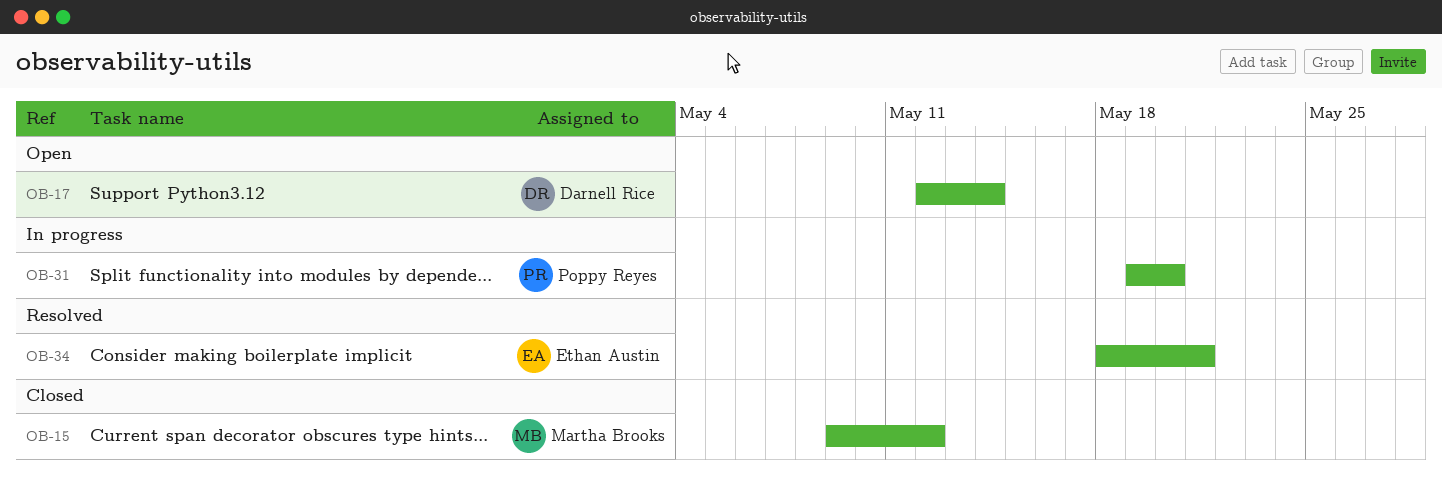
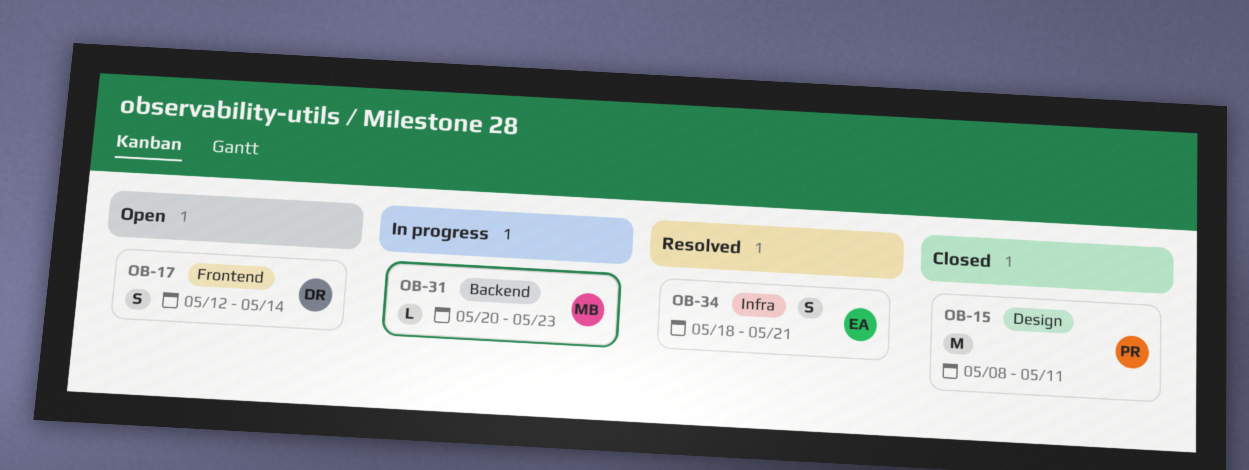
OB-15, owner: Martha Brooks -> Poppy Reyes
OB-15, start: May 9 -> May 8
OB-15, due: May 12 -> May 11
OB-31, owner: Poppy Reyes -> Martha Brooks
OB-31, start: May 19 -> May 20
OB-31, due: May 20 -> May 23

